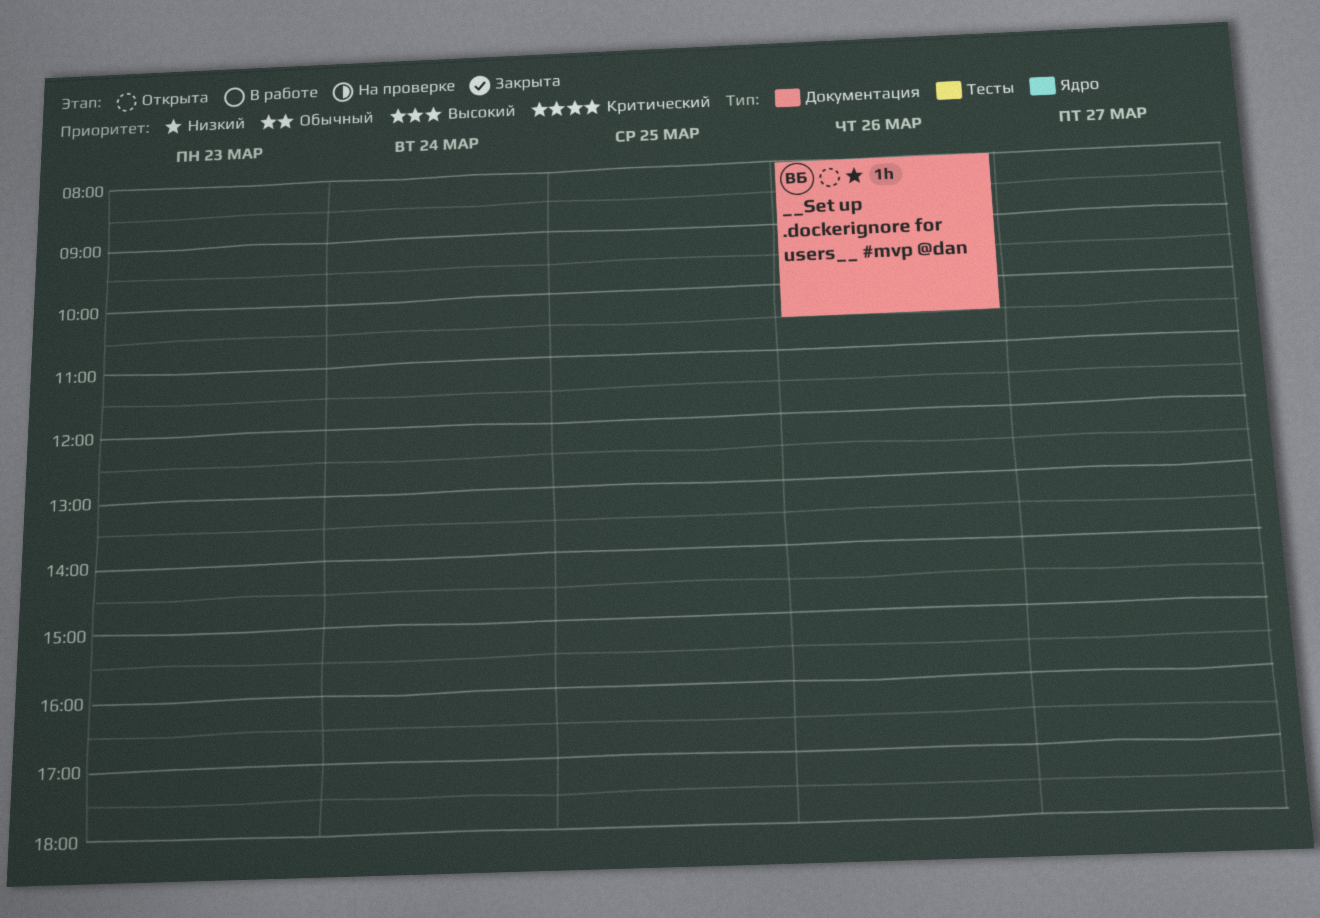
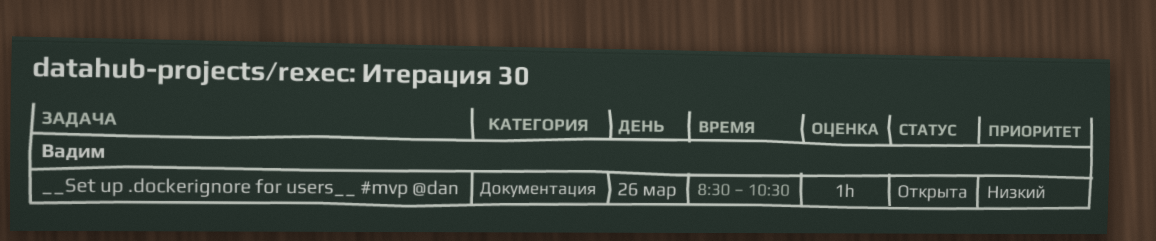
__Set up .dockerignore for users__ #mvp @dan, begins: 08:00 -> 08:30

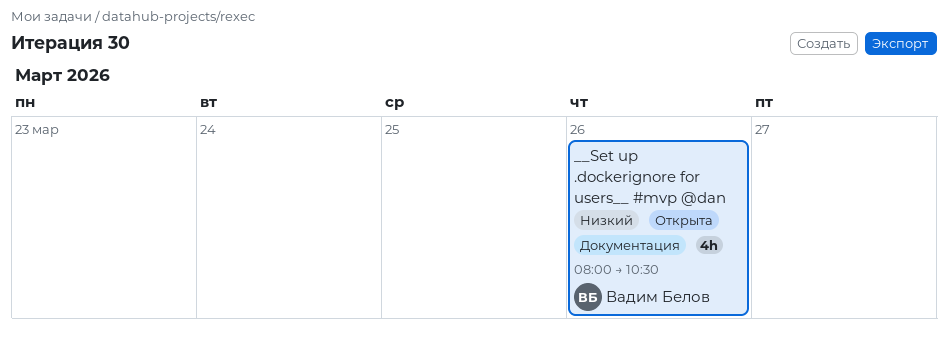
__Set up .dockerignore for users__ #mvp @dan, estimate: 1h -> 4h
__Set up .dockerignore for users__ #mvp @dan, begins: 08:30 -> 08:00

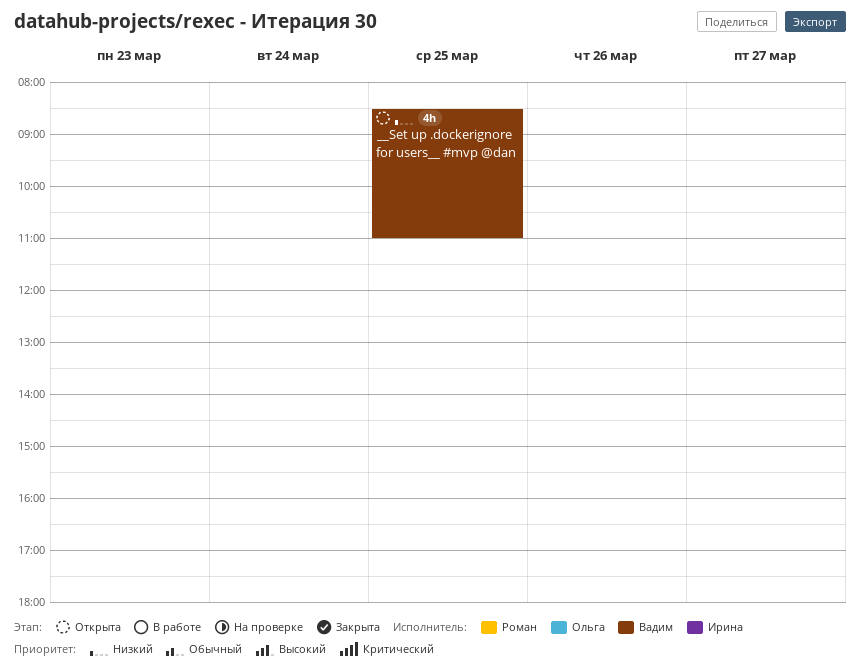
__Set up .dockerignore for users__ #mvp @dan, day: Mar 26 -> Mar 25
__Set up .dockerignore for users__ #mvp @dan, begins: 08:00 -> 08:30
__Set up .dockerignore for users__ #mvp @dan, ends: 10:30 -> 11:00

